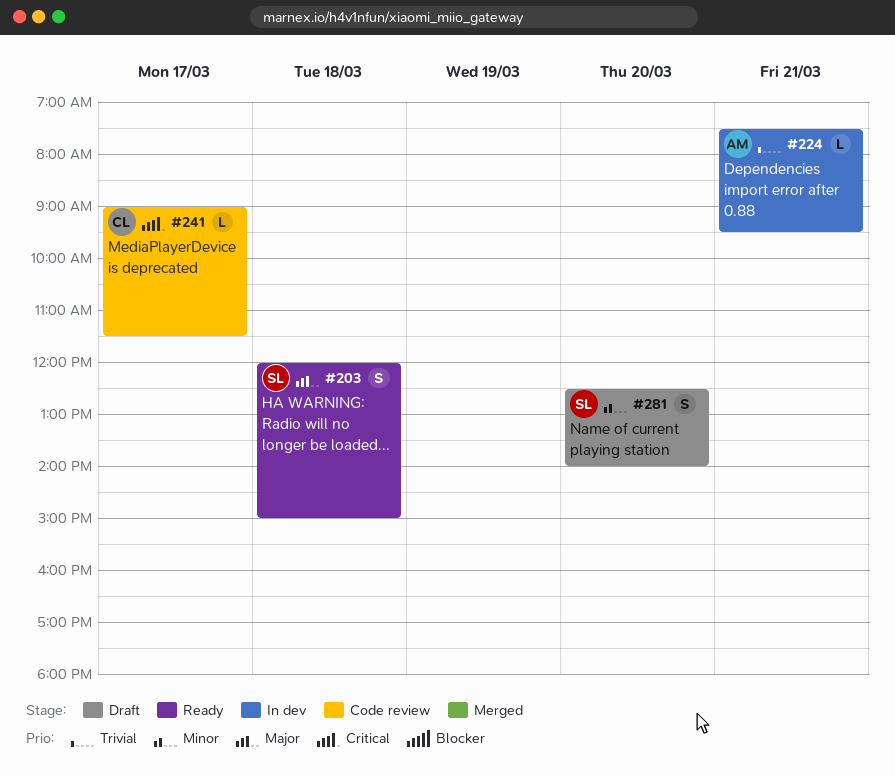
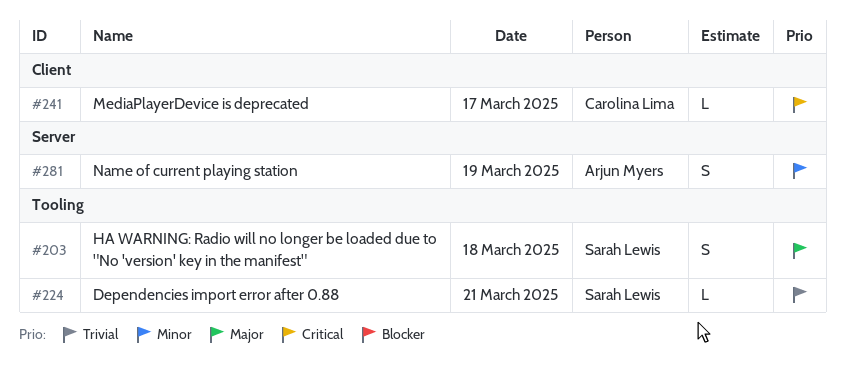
#224, owner: Arjun Myers -> Sarah Lewis
#281, owner: Sarah Lewis -> Arjun Myers
#281, day: Mar 20 -> Mar 19

